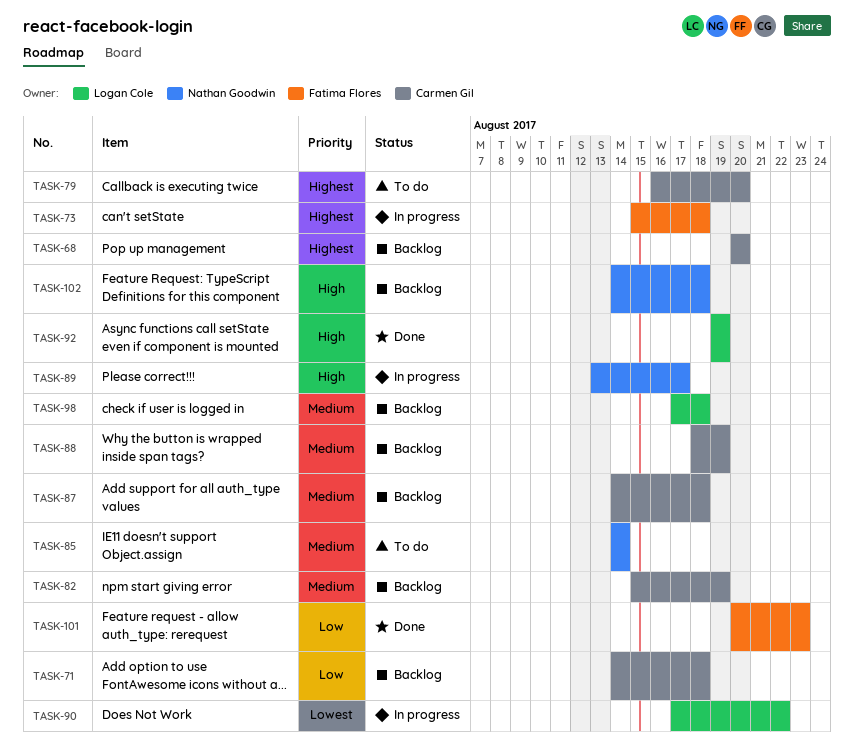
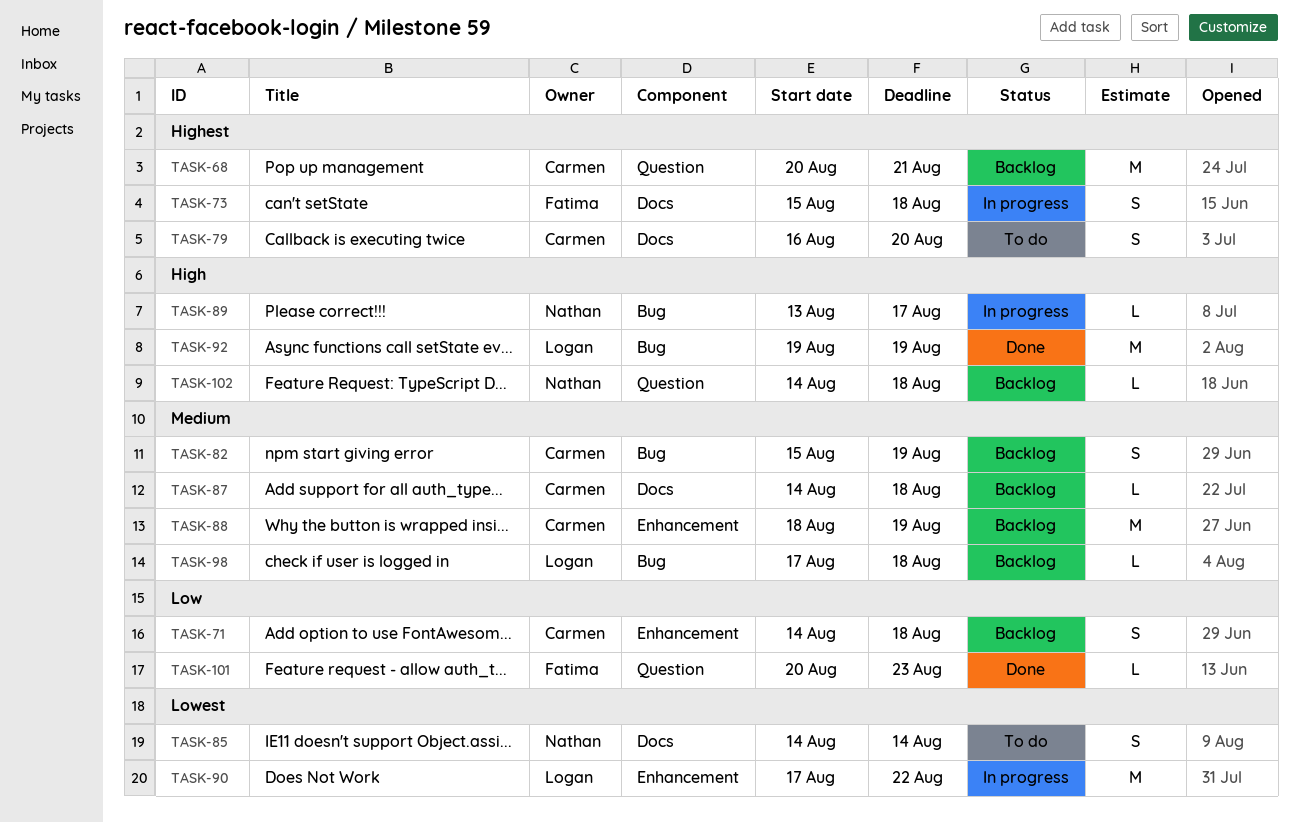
TASK-68, due: Aug 20 -> Aug 21
TASK-85, priority: Medium -> Lowest

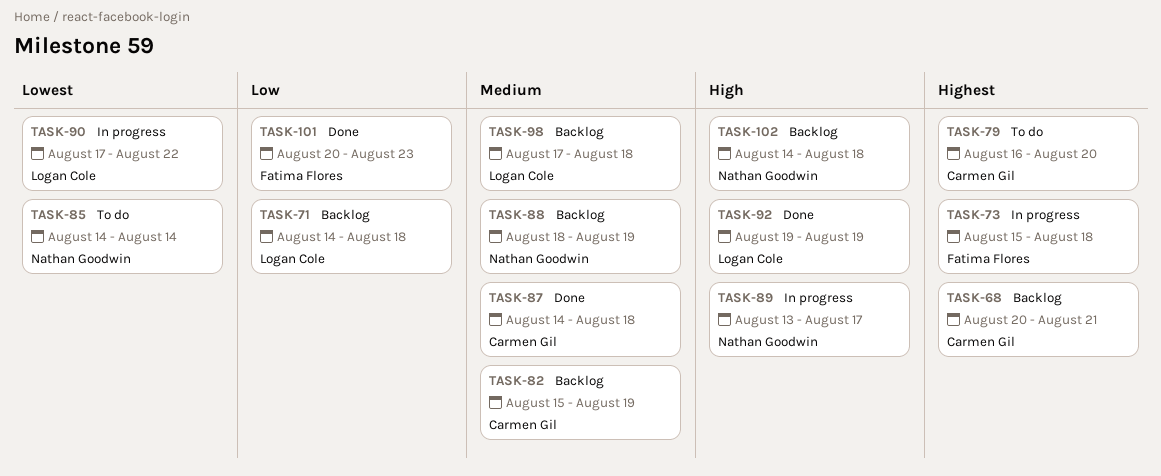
TASK-71, owner: Carmen Gil -> Logan Cole
TASK-87, status: Backlog -> Done
TASK-88, owner: Carmen Gil -> Nathan Goodwin

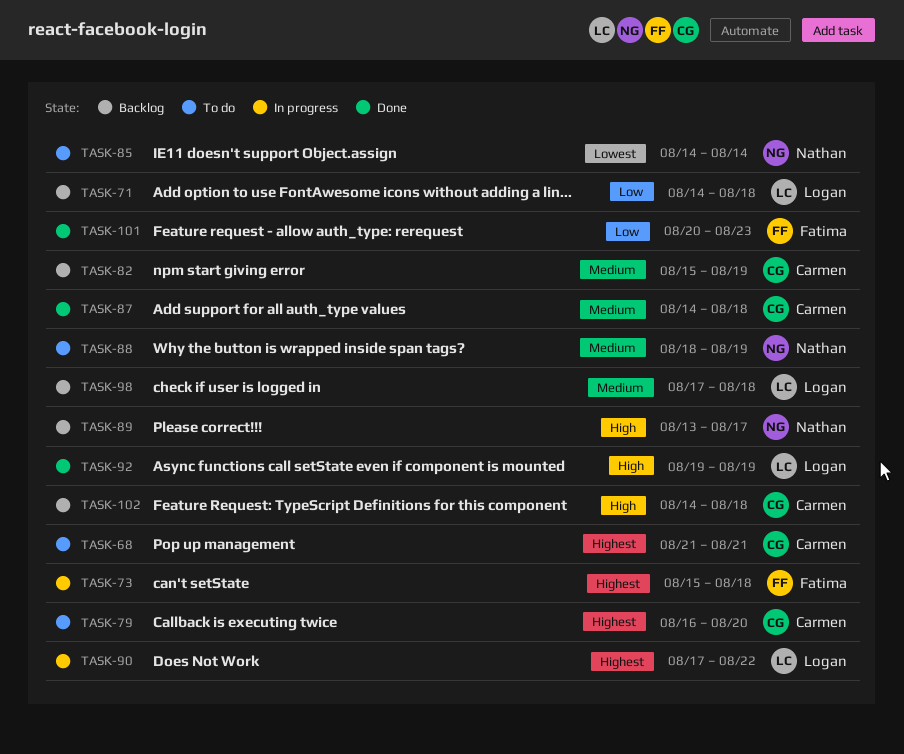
TASK-68, status: Backlog -> To do
TASK-68, start: Aug 20 -> Aug 21
TASK-88, status: Backlog -> To do
TASK-89, status: In progress -> Backlog
TASK-90, priority: Lowest -> Highest
TASK-102, owner: Nathan Goodwin -> Carmen Gil

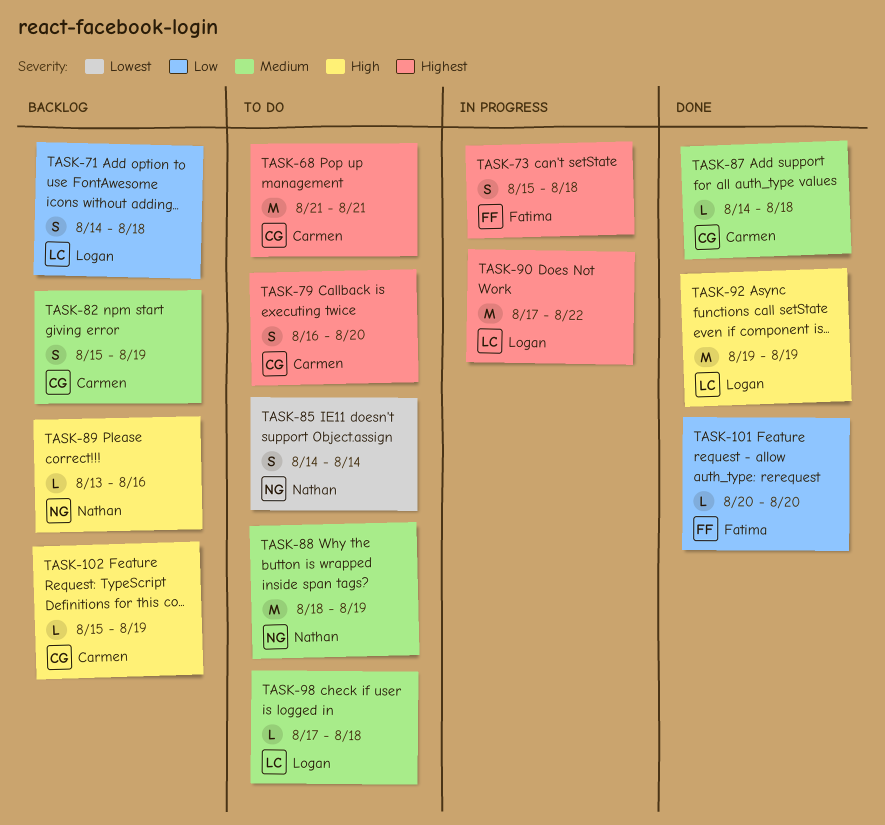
TASK-89, due: Aug 17 -> Aug 16
TASK-98, status: Backlog -> To do
TASK-101, due: Aug 23 -> Aug 20
TASK-102, start: Aug 14 -> Aug 15
TASK-102, due: Aug 18 -> Aug 19

